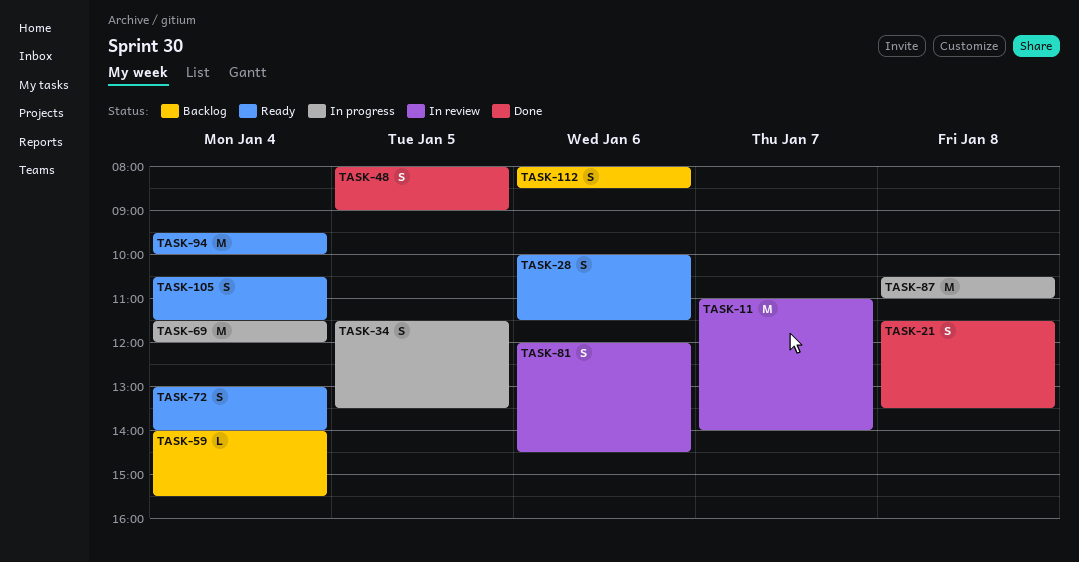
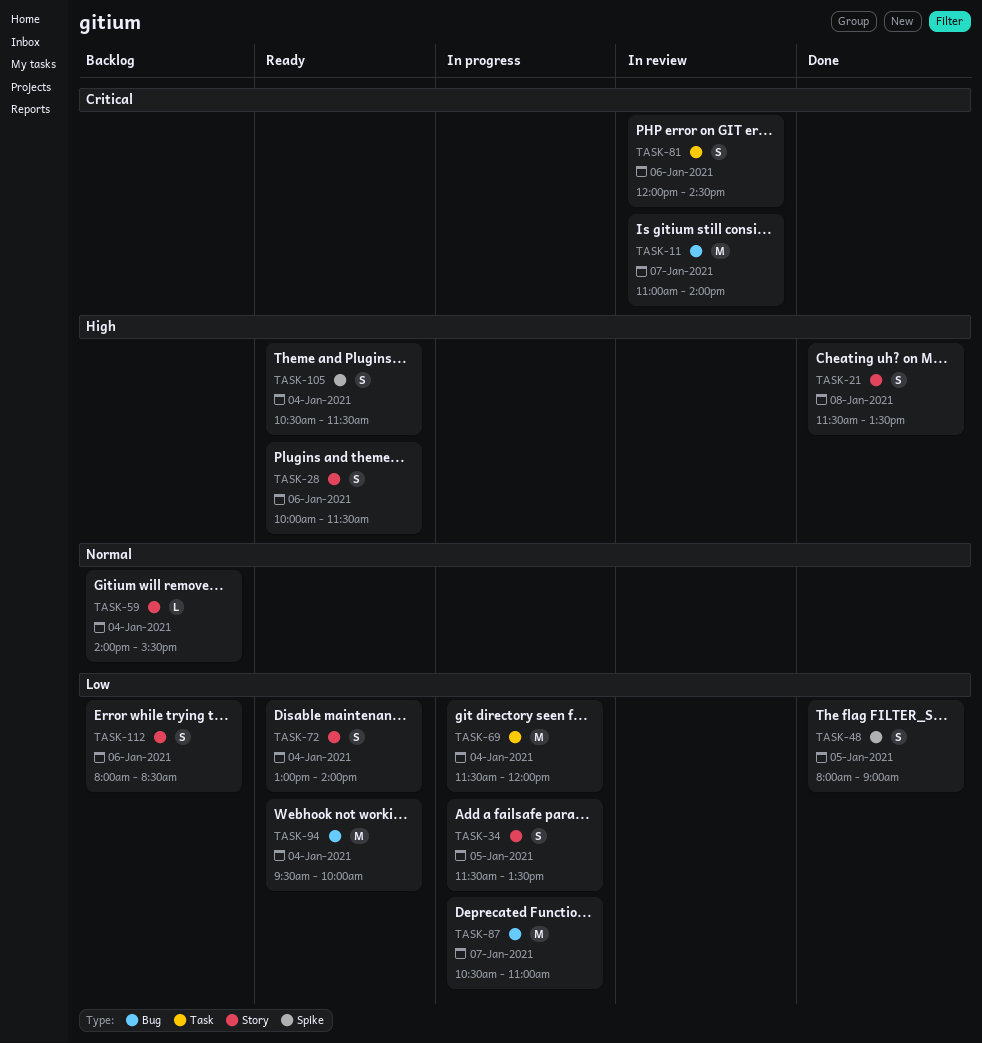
TASK-87, day: Jan 8 -> Jan 7

